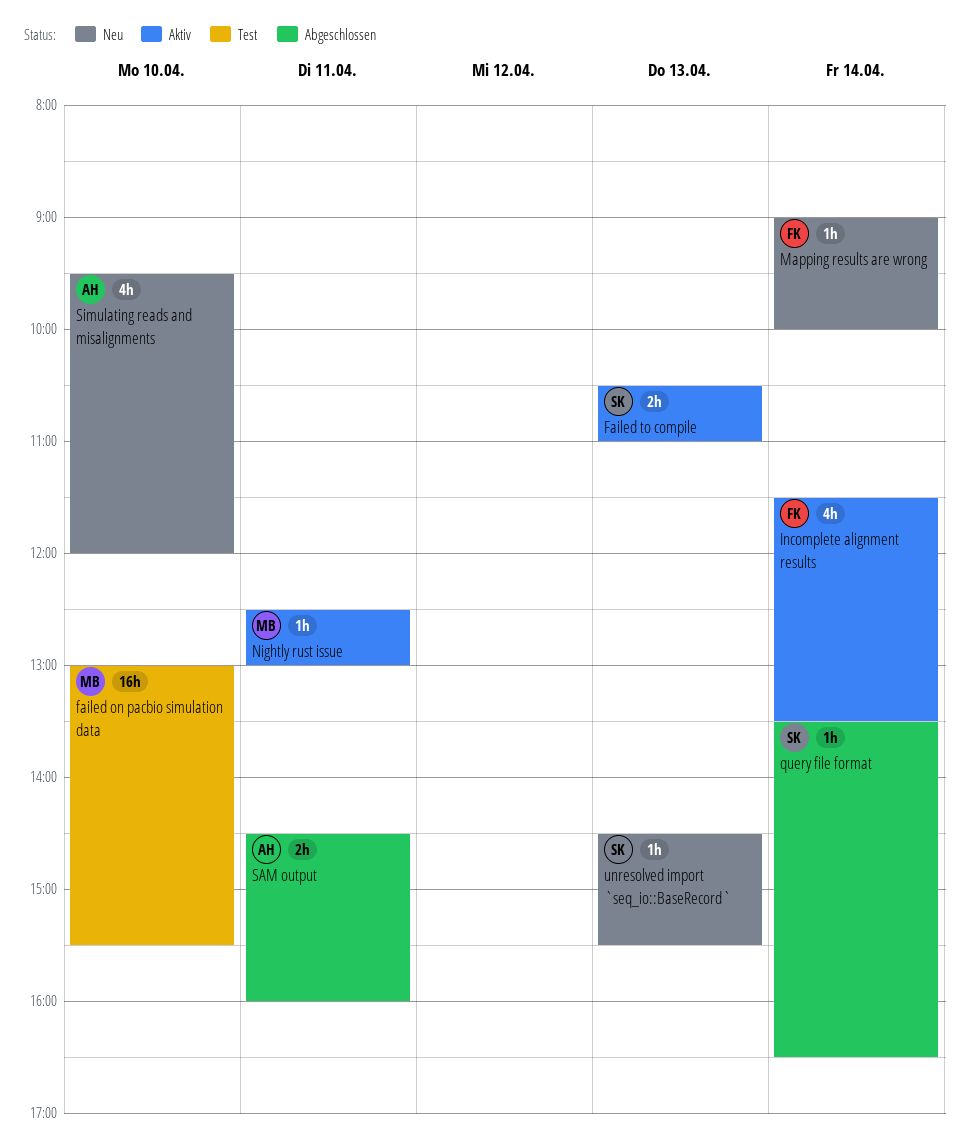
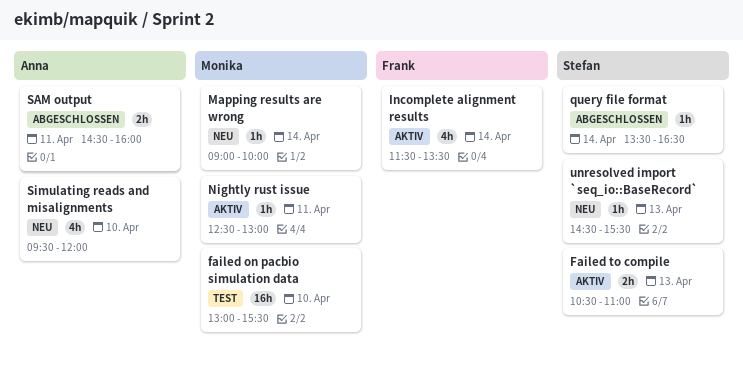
Mapping results are wrong, owner: Frank -> Monika

